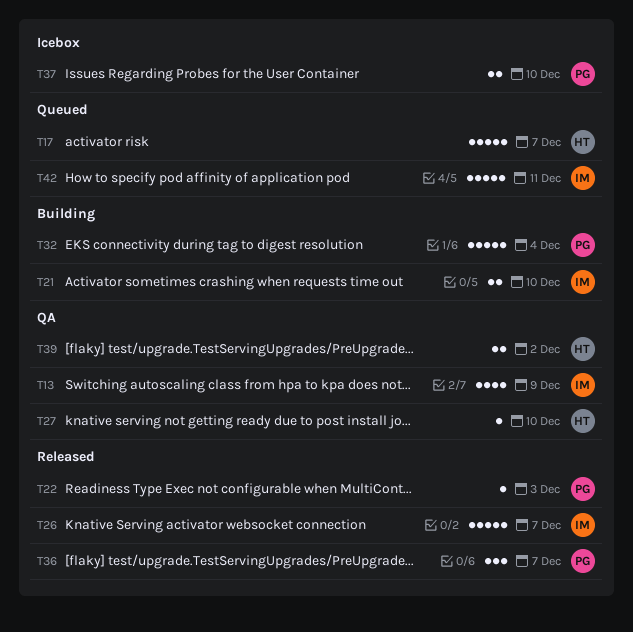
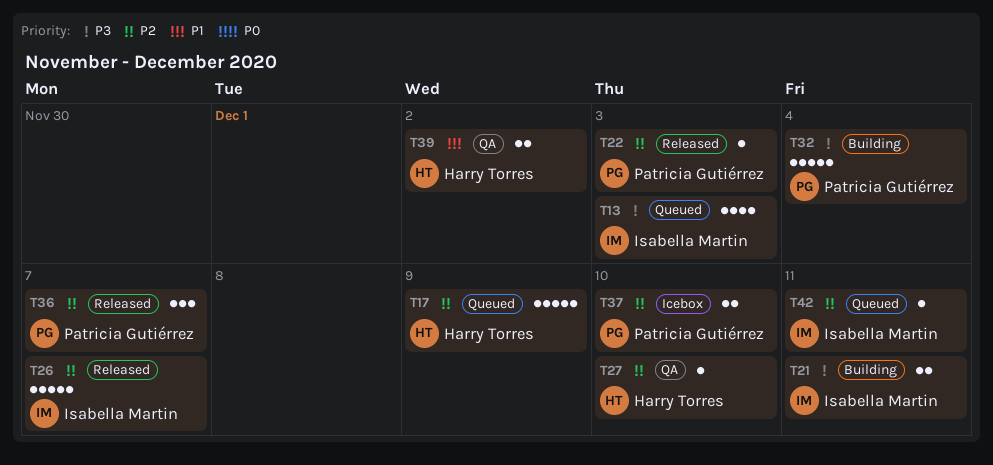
T13, status: QA -> Queued
T13, due: Dec 9 -> Dec 3
T17, due: Dec 7 -> Dec 9
T21, due: Dec 10 -> Dec 11
T42, estimate: 5 -> 1

